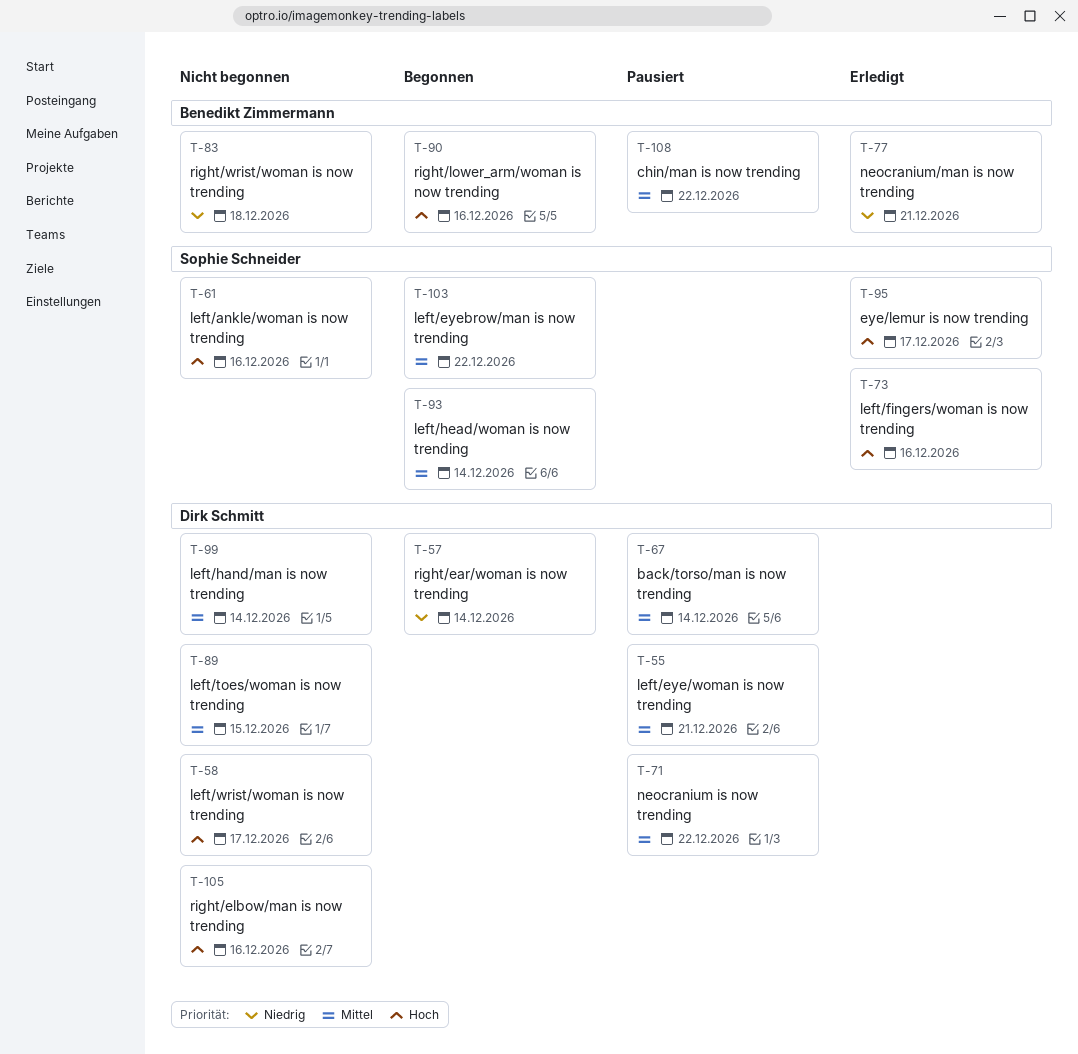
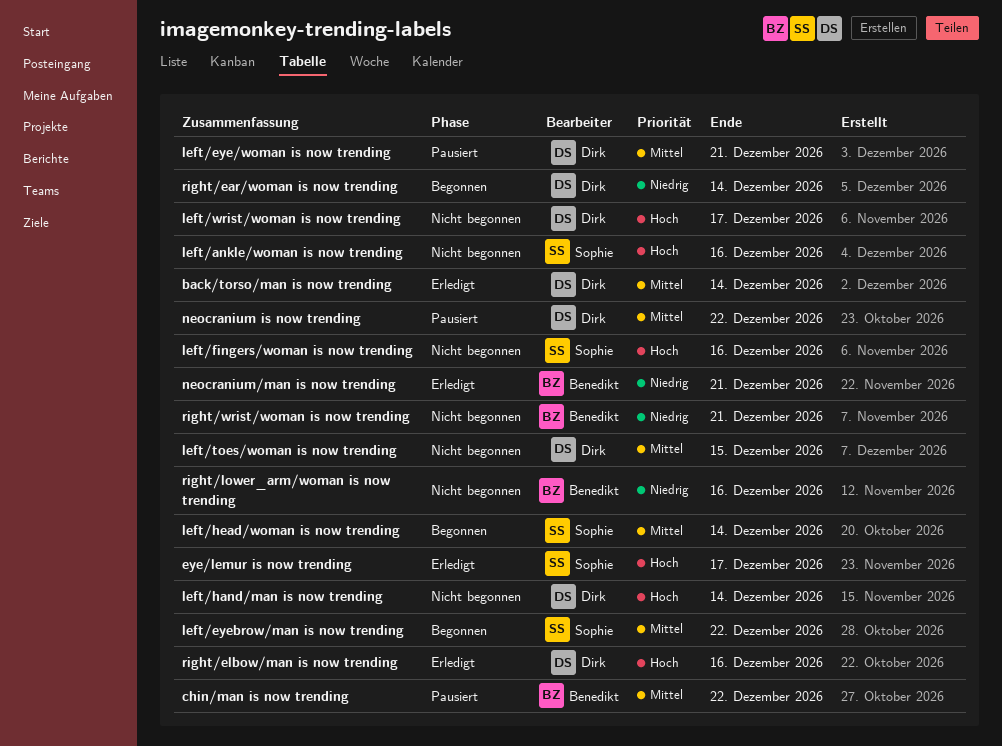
back/torso/man is now trending, status: Pausiert -> Erledigt
left/fingers/woman is now trending, status: Erledigt -> Nicht begonnen
left/hand/man is now trending, priority: Mittel -> Hoch
right/elbow/man is now trending, status: Nicht begonnen -> Erledigt
right/lower_arm/woman is now trending, status: Begonnen -> Nicht begonnen
right/lower_arm/woman is now trending, priority: Hoch -> Niedrig
right/wrist/woman is now trending, due: Dec 18 -> Dec 21

